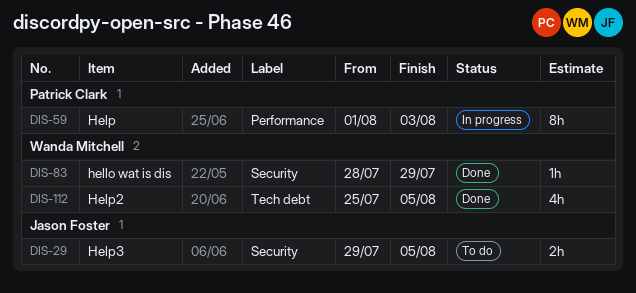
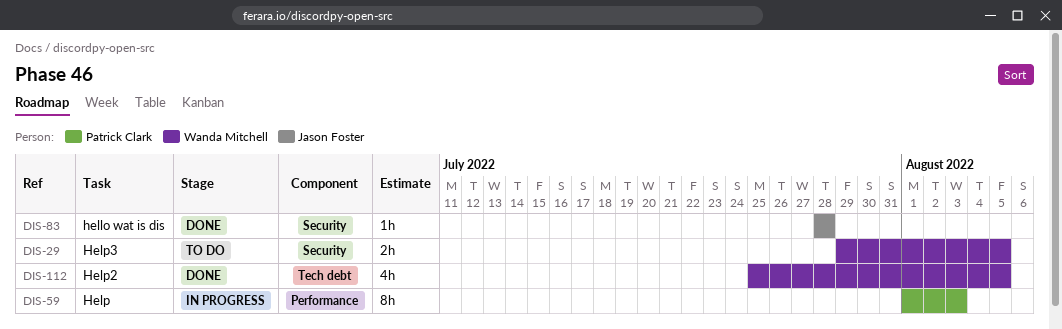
DIS-29, owner: Jason Foster -> Wanda Mitchell
DIS-83, owner: Wanda Mitchell -> Jason Foster
DIS-83, due: Jul 29 -> Jul 28

